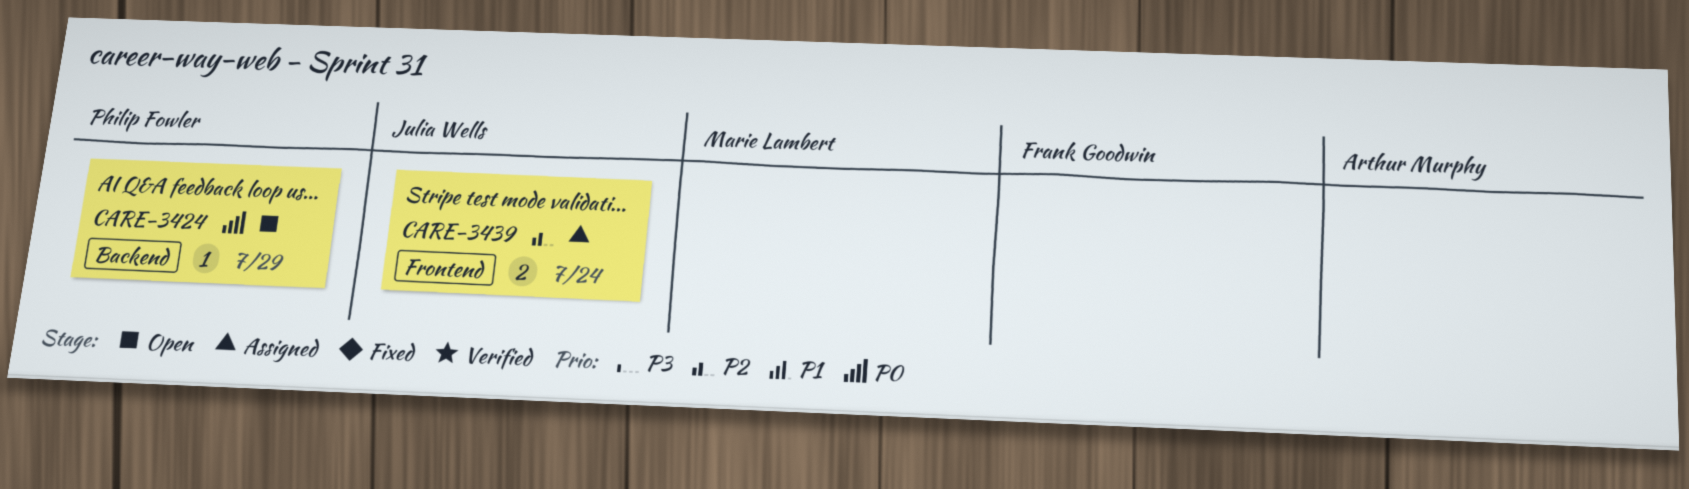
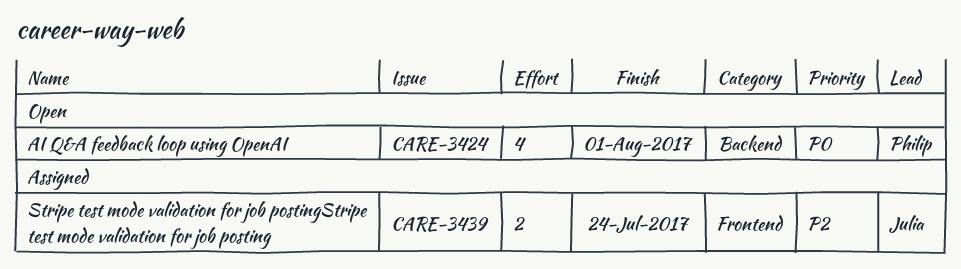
CARE-3424, estimate: 1 -> 4
CARE-3424, due: Jul 29 -> Aug 1

